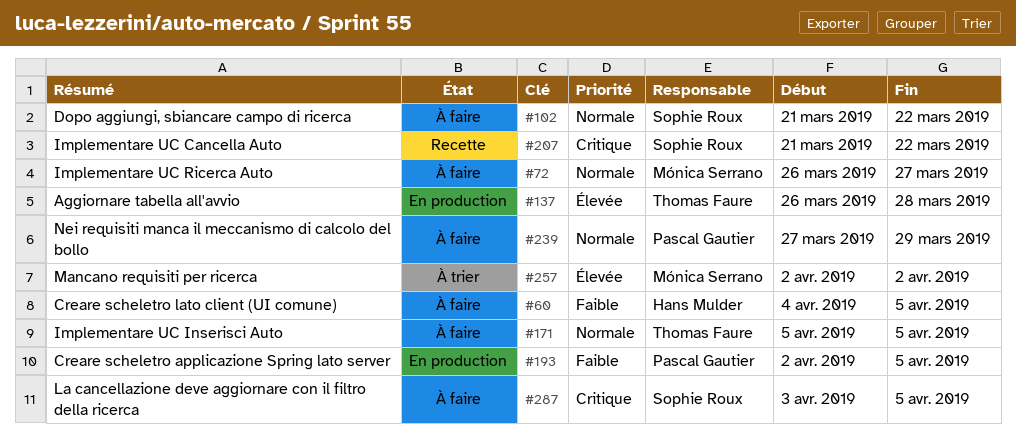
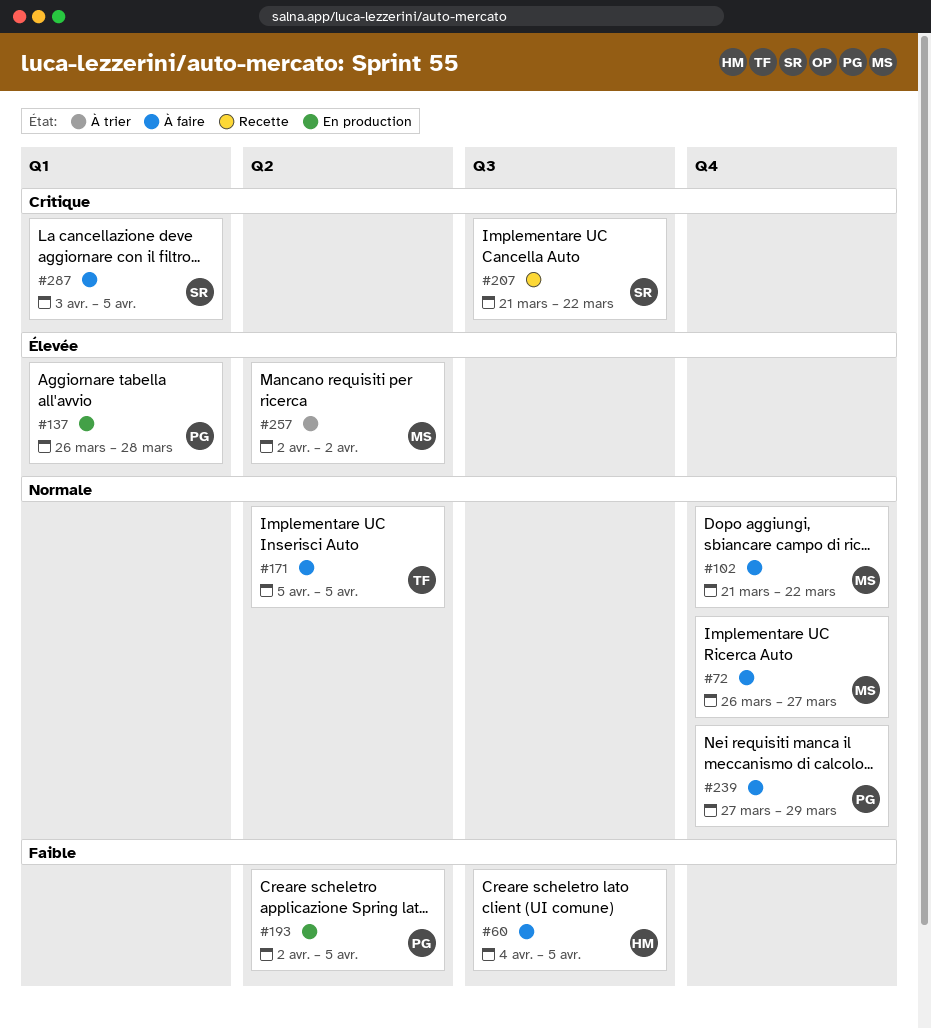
#102, owner: Sophie Roux -> Mónica Serrano
#137, owner: Thomas Faure -> Pascal Gautier

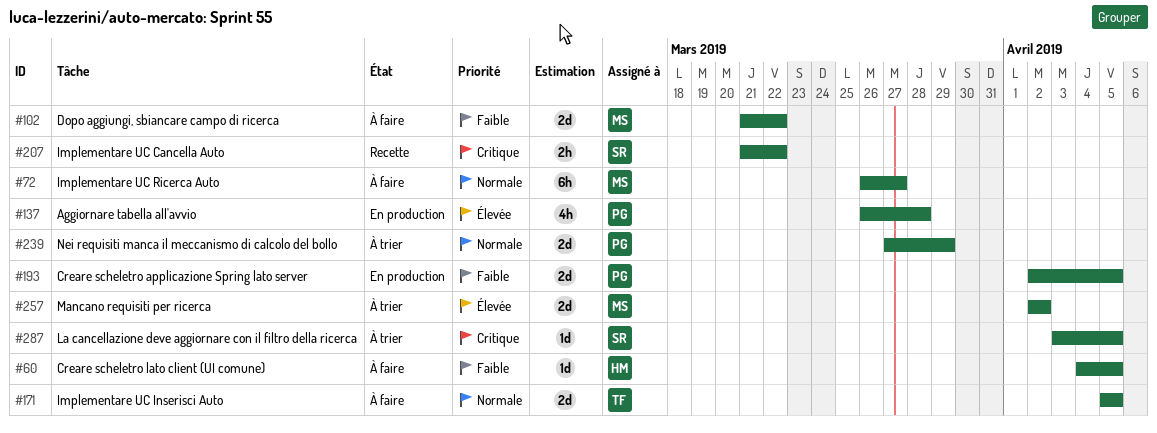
#102, priority: Normale -> Faible
#239, status: À faire -> À trier
#287, status: À faire -> À trier

